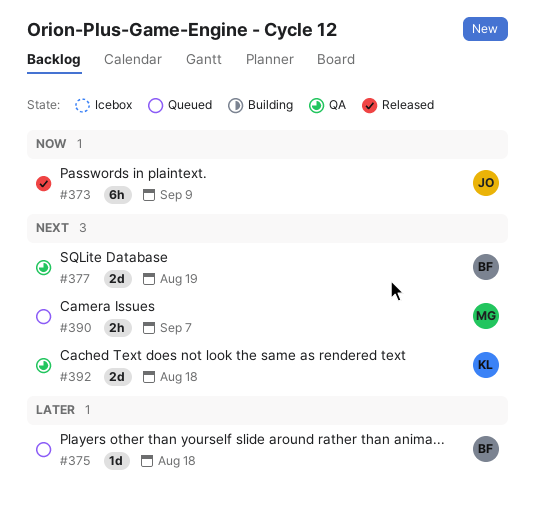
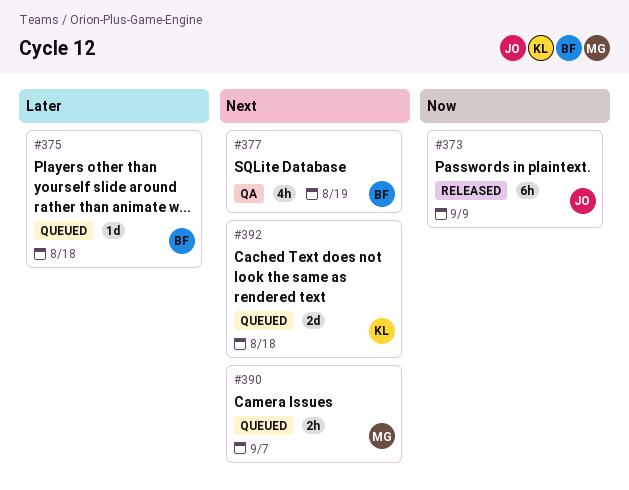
#377, estimate: 2d -> 4h
#392, status: QA -> Queued

